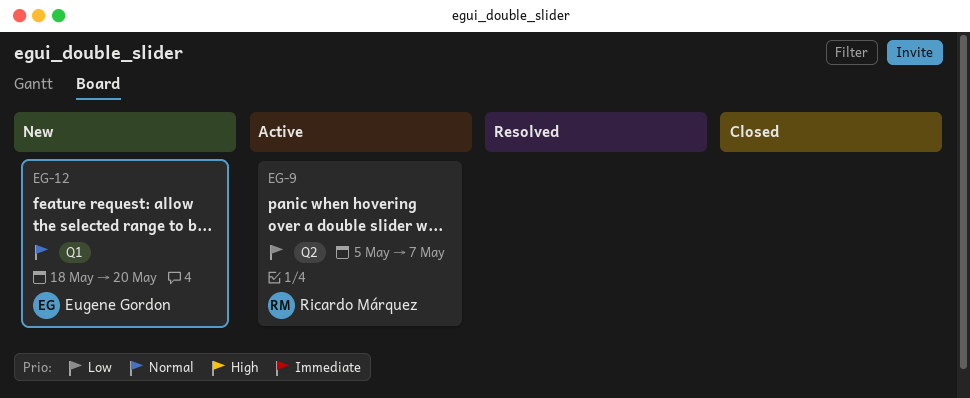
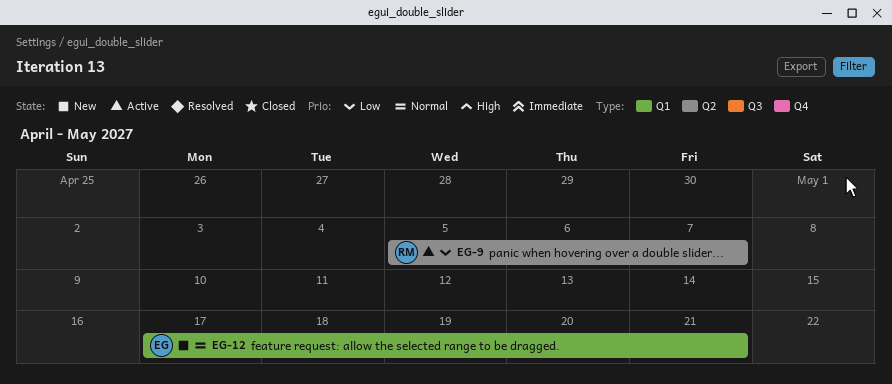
EG-12, start: May 18 -> May 17
EG-12, due: May 20 -> May 21

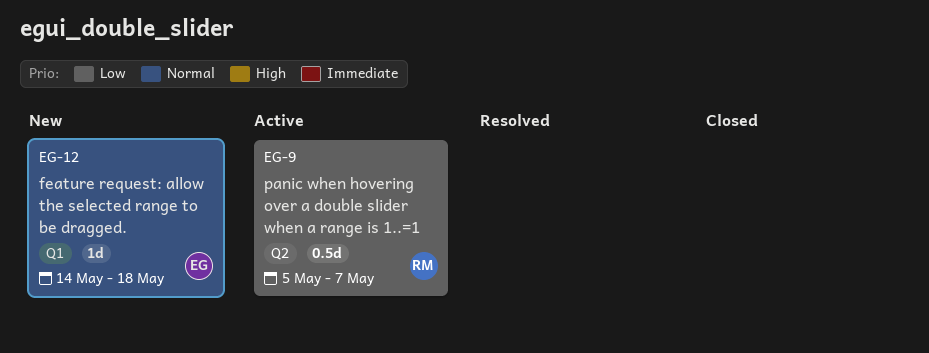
EG-12, start: May 17 -> May 14
EG-12, due: May 21 -> May 18

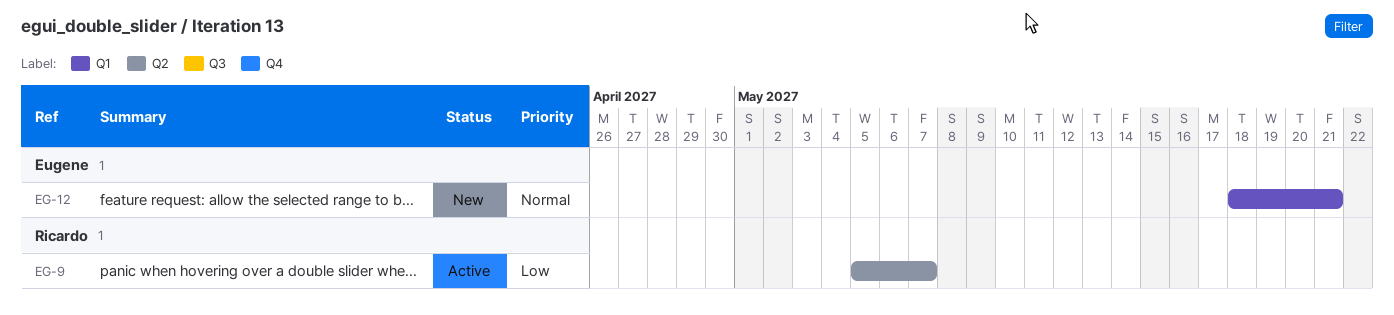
EG-12, start: May 14 -> May 18
EG-12, due: May 18 -> May 21

